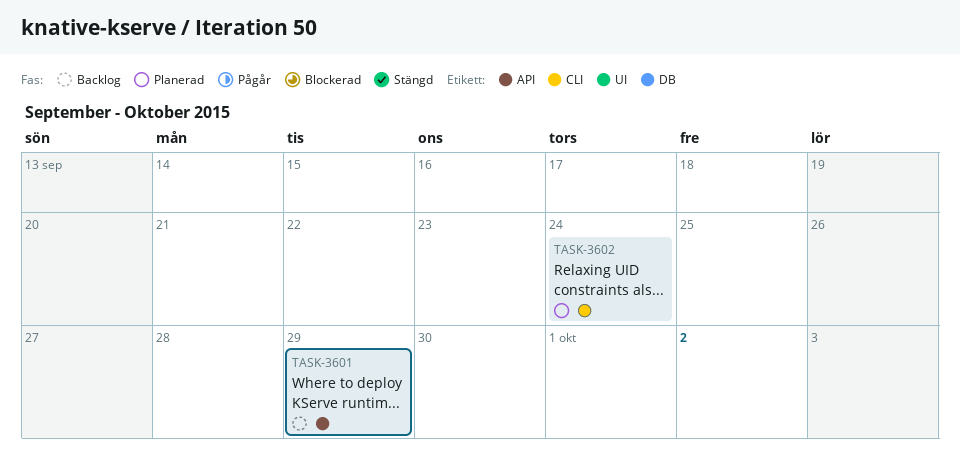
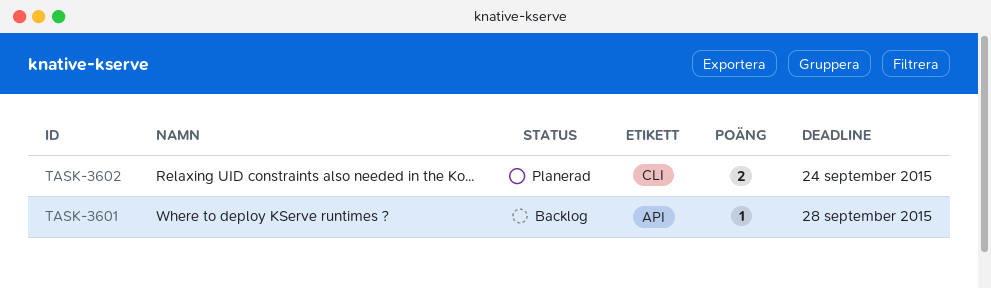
TASK-3601, due: Sep 29 -> Sep 28

